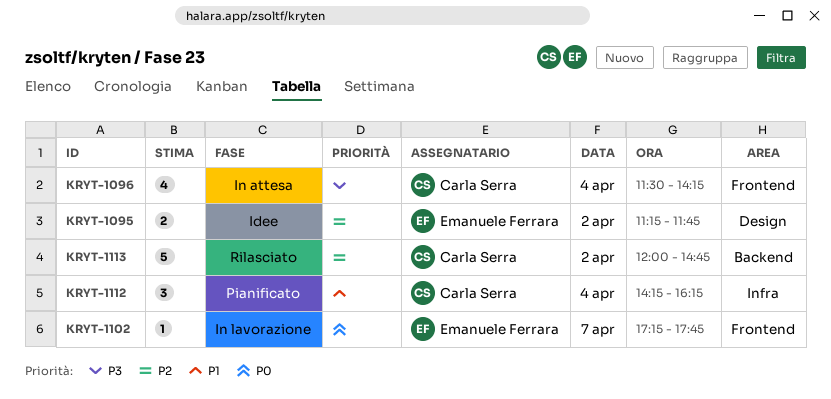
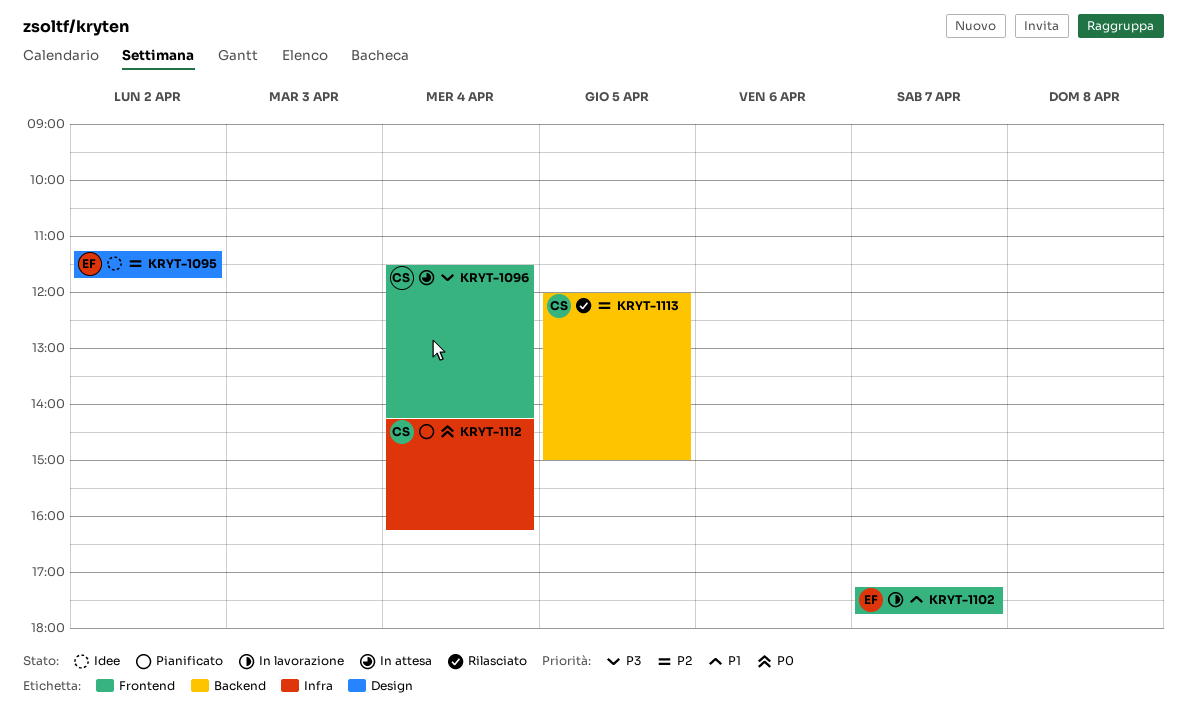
KRYT-1102, priority: P0 -> P1
KRYT-1112, priority: P1 -> P0
KRYT-1113, day: Apr 2 -> Apr 5
KRYT-1113, ends: 14:45 -> 15:00

